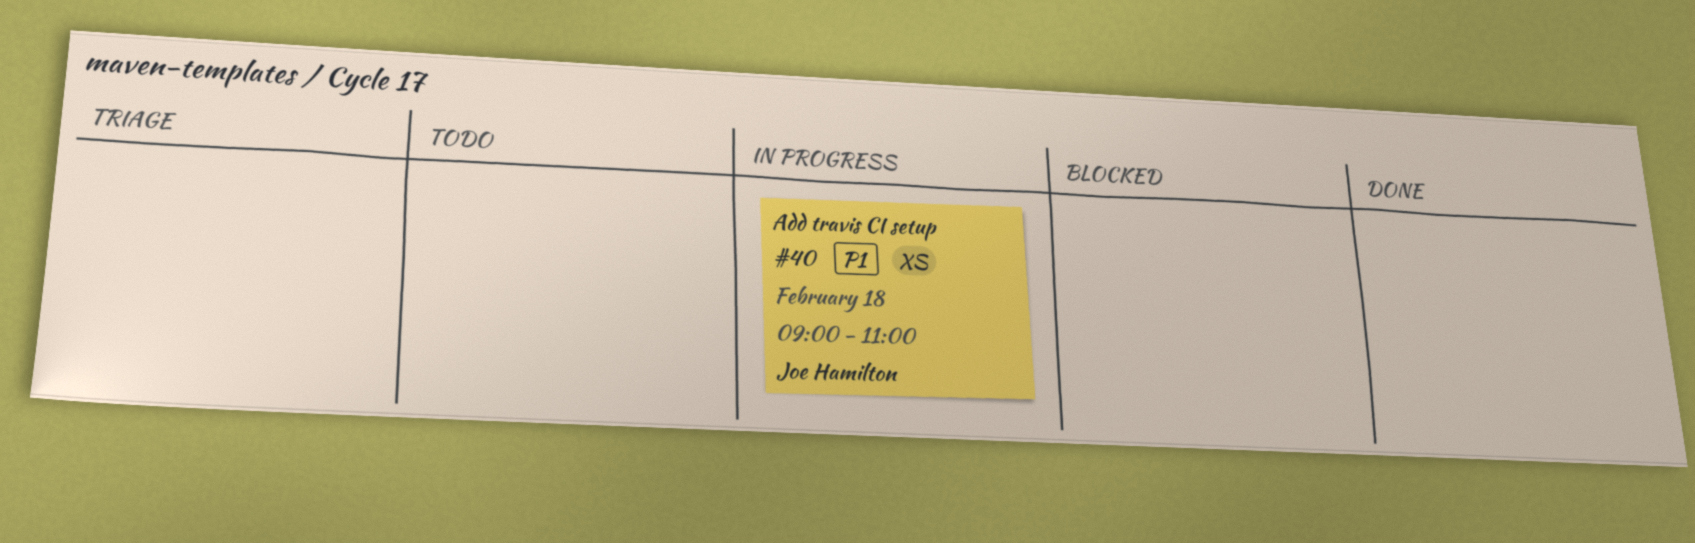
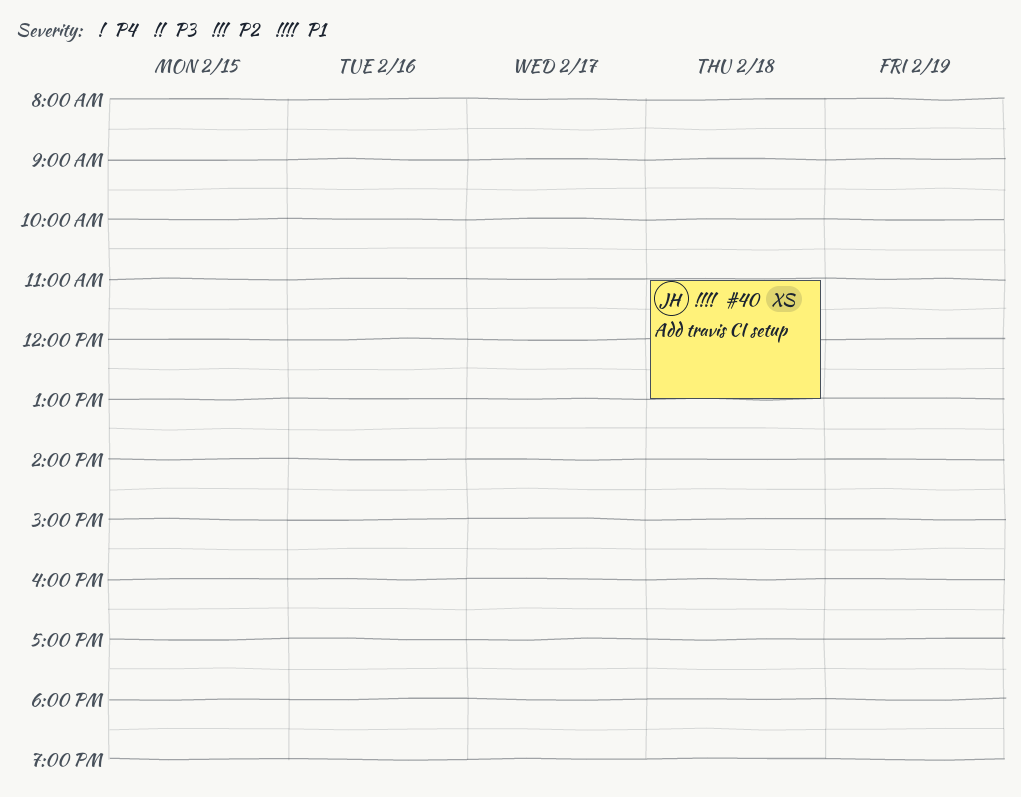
#40, begins: 09:00 -> 11:00
#40, ends: 11:00 -> 13:00

